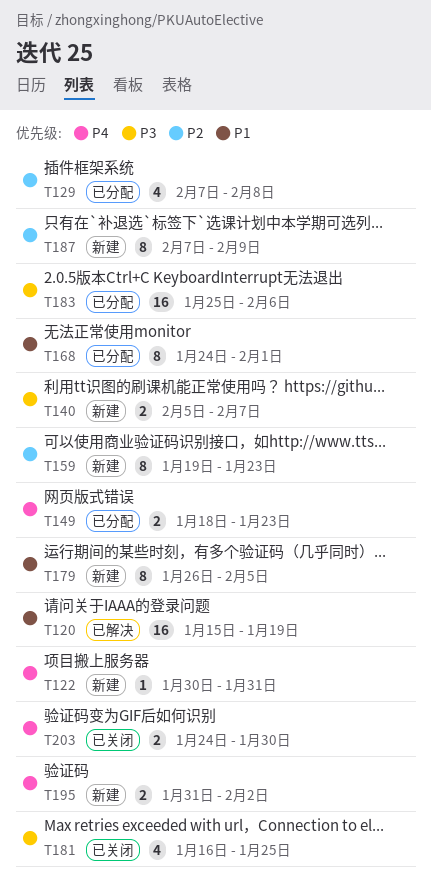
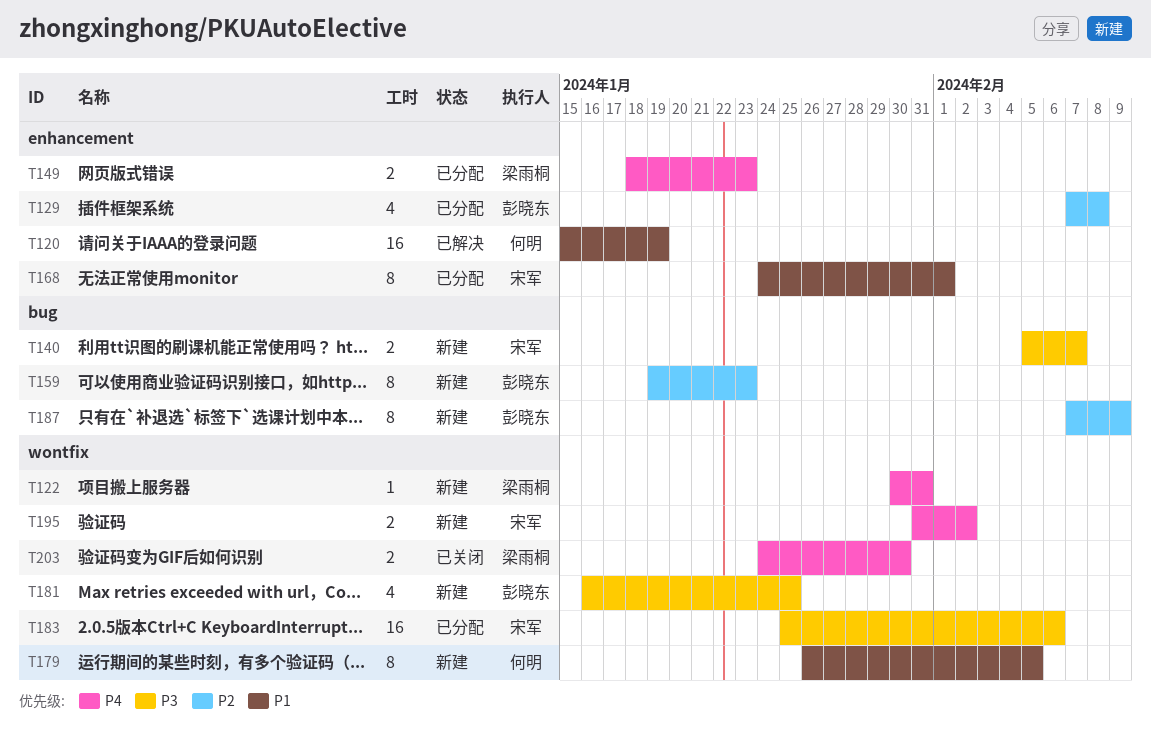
T181, status: 已关闭 -> 新建

